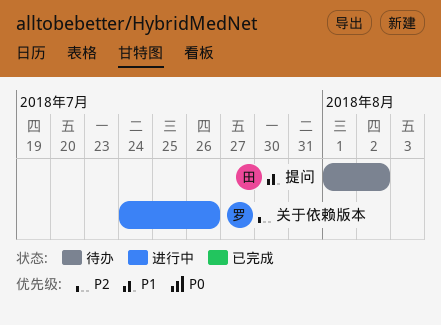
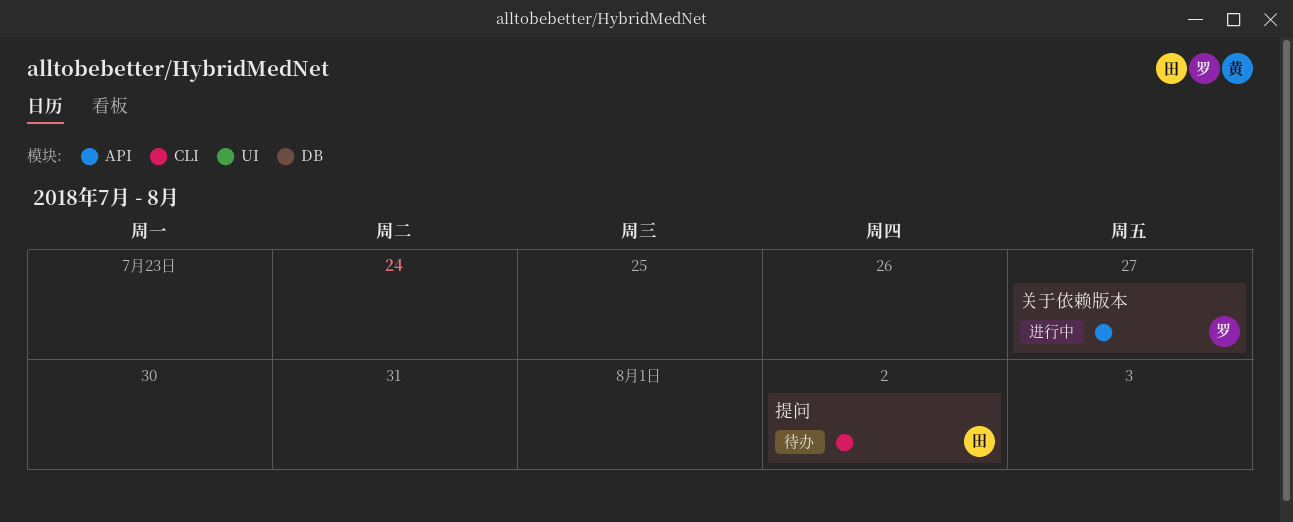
关于依赖版本, due: Jul 26 -> Jul 27

